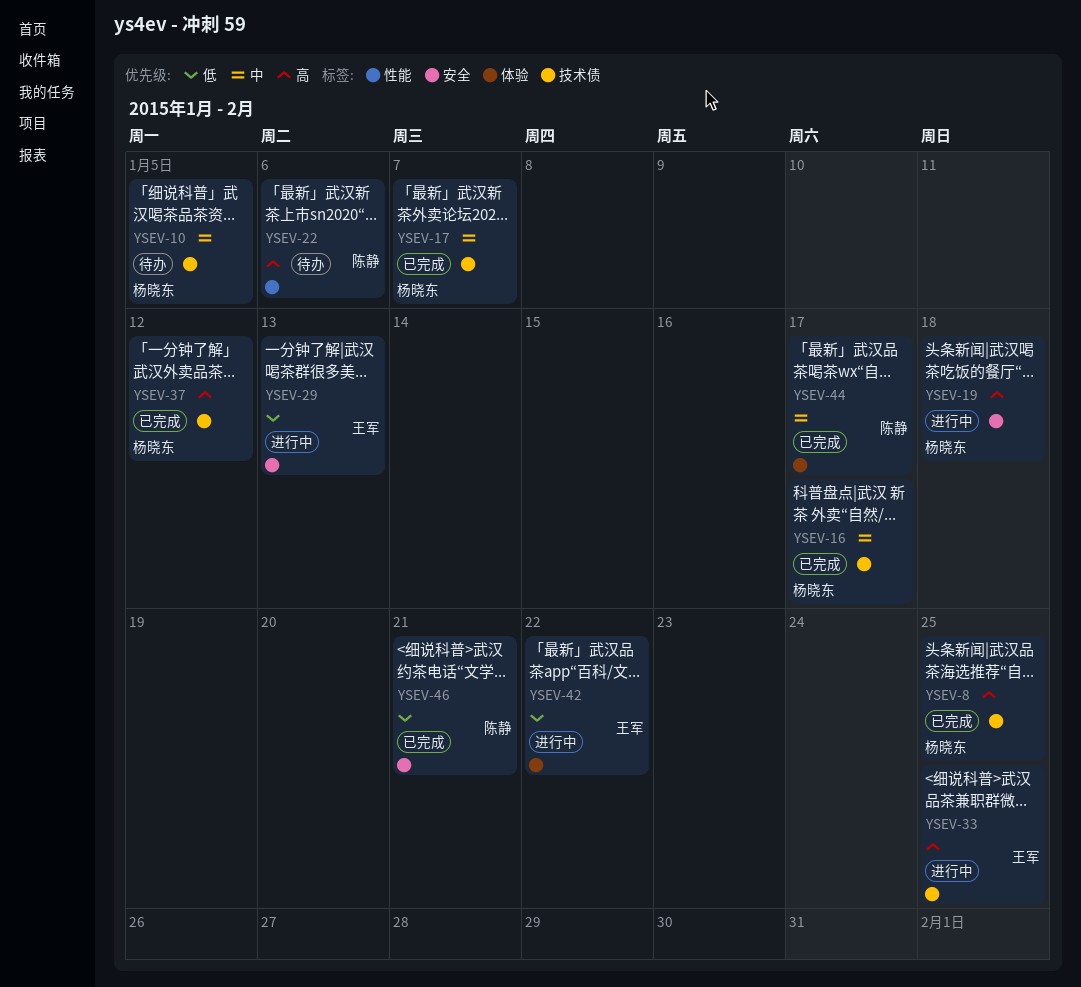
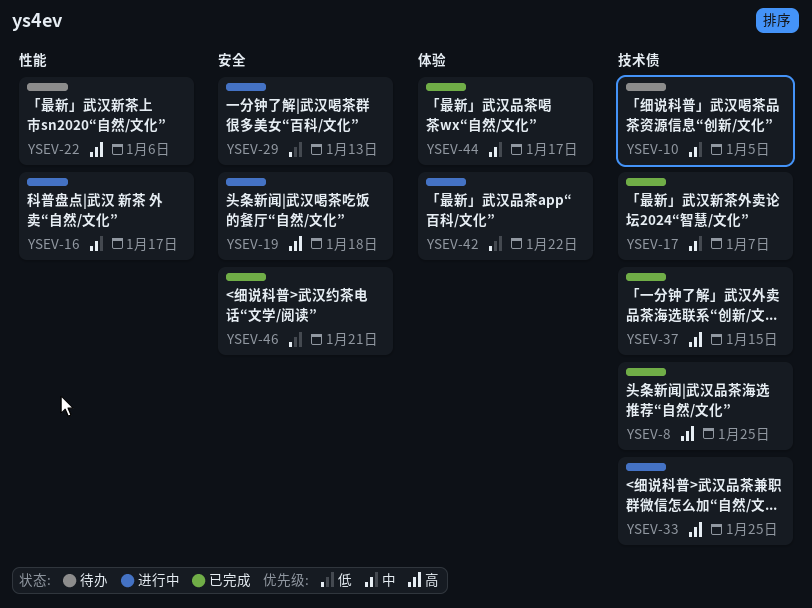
YSEV-16, status: 已完成 -> 进行中
YSEV-16, label: 技术债 -> 性能
YSEV-37, due: Jan 12 -> Jan 15

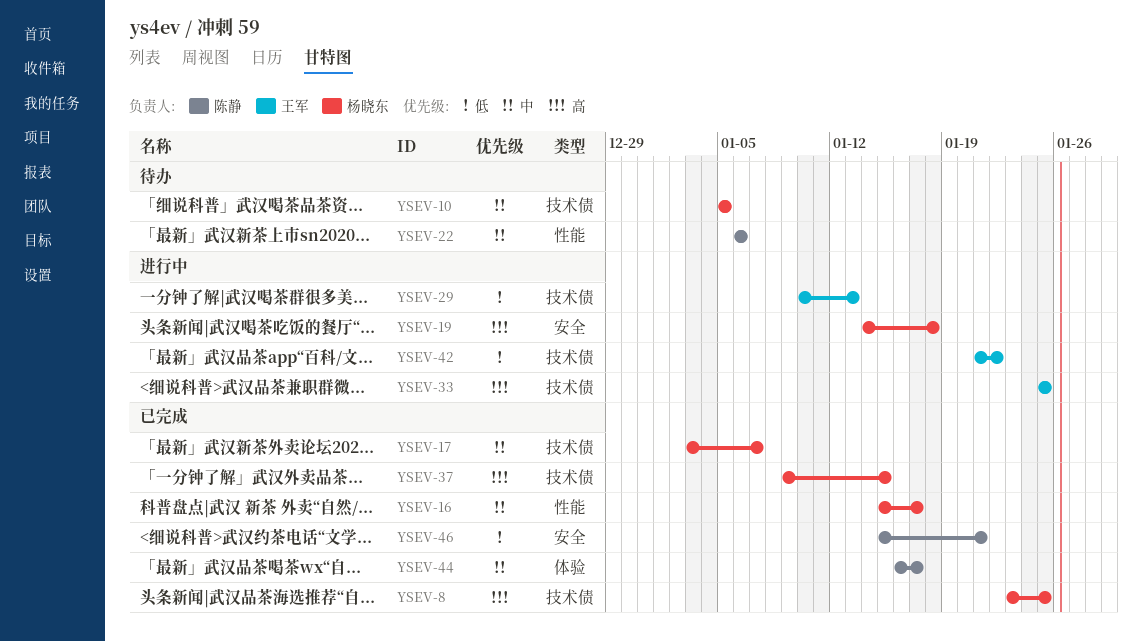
YSEV-16, status: 进行中 -> 已完成
YSEV-22, priority: 高 -> 中
YSEV-29, label: 安全 -> 技术债
YSEV-42, label: 体验 -> 技术债

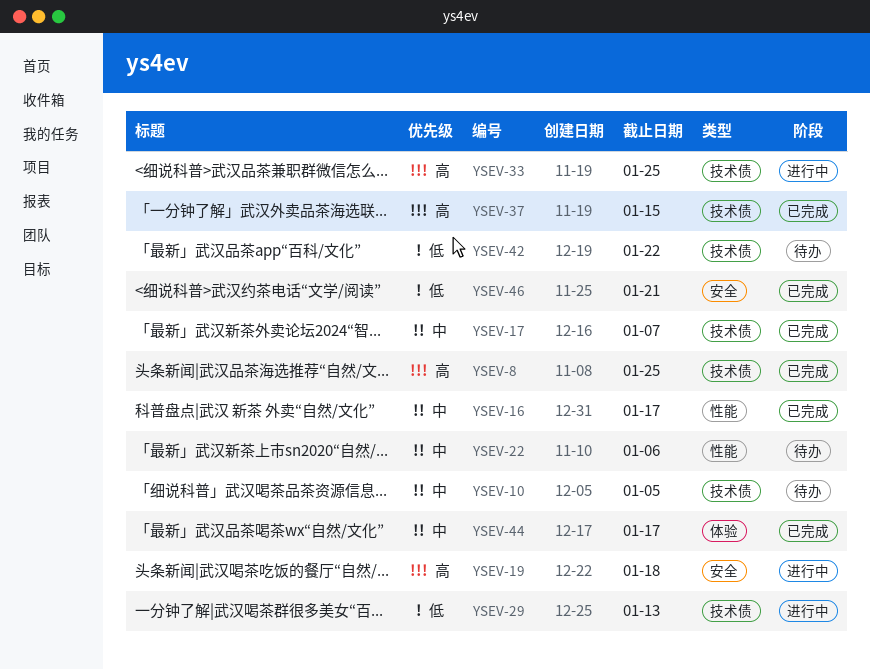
YSEV-42, status: 进行中 -> 待办

